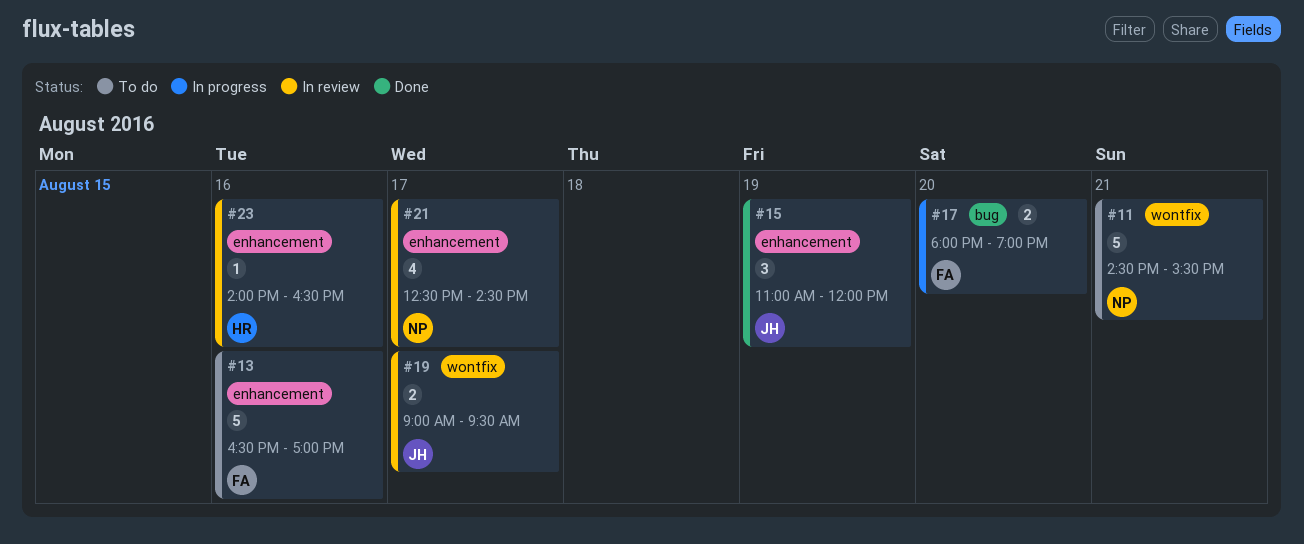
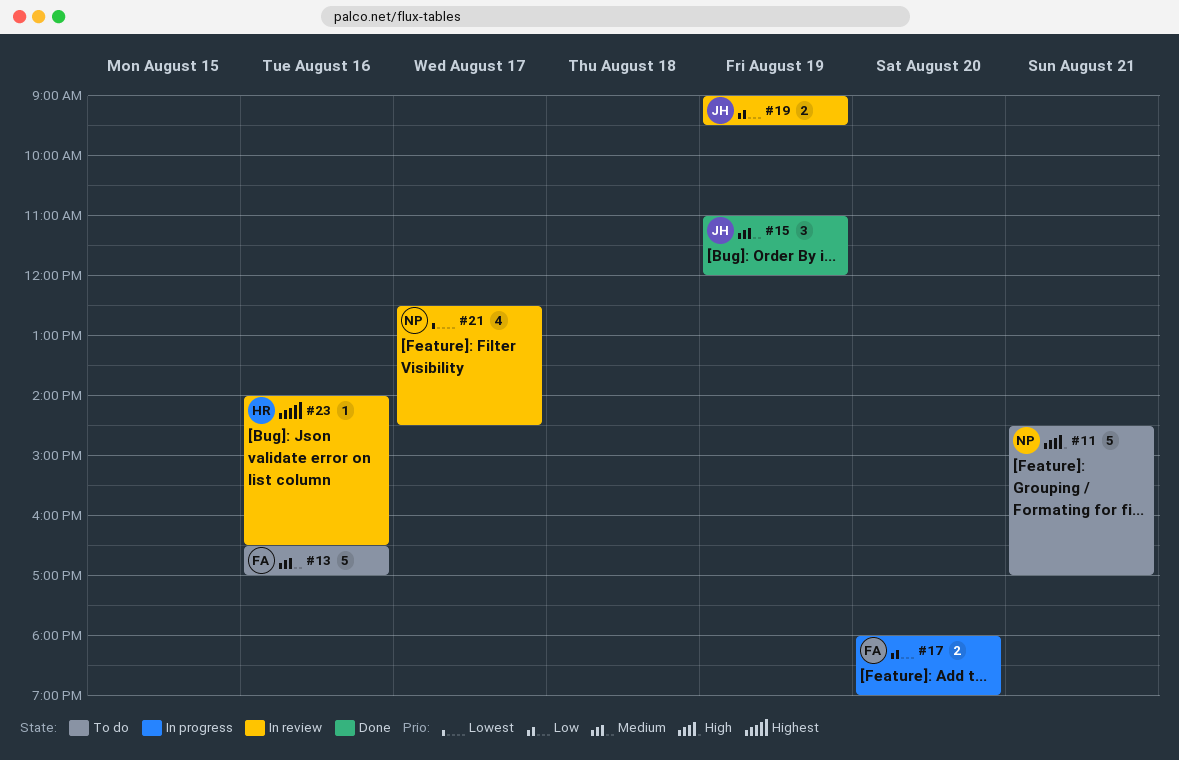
#11, ends: 15:30 -> 17:00
#19, day: Aug 17 -> Aug 19

